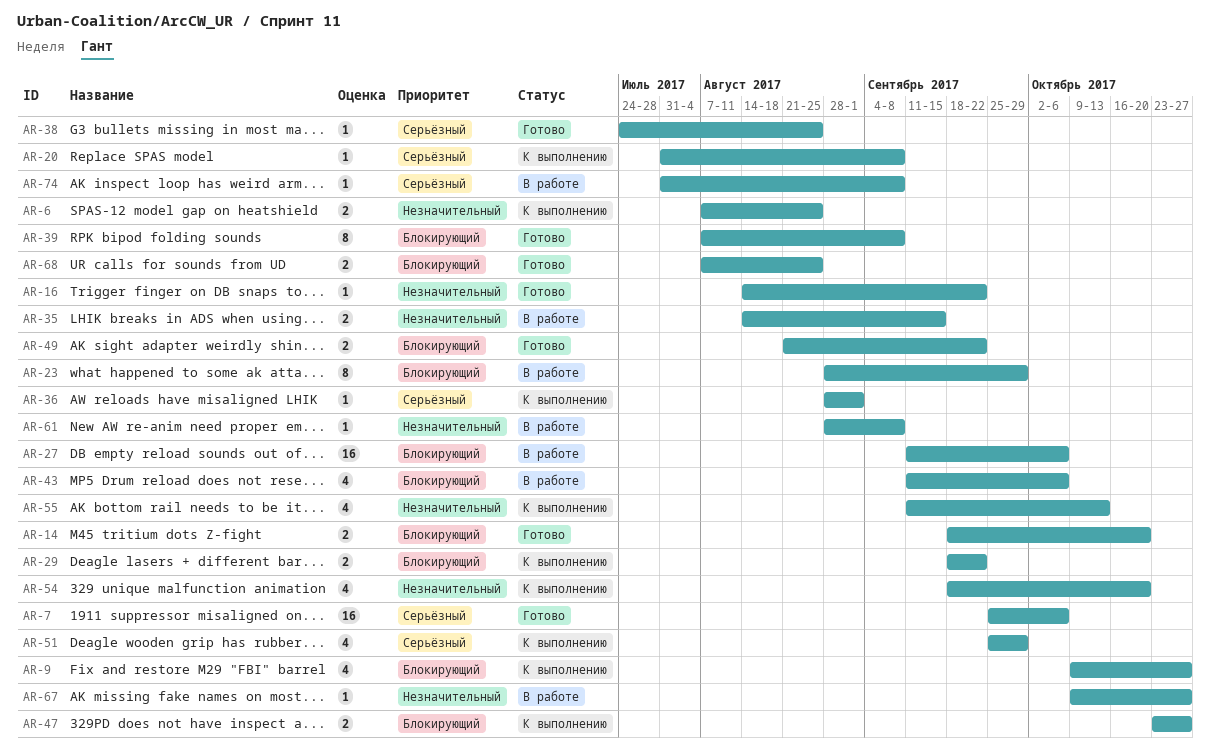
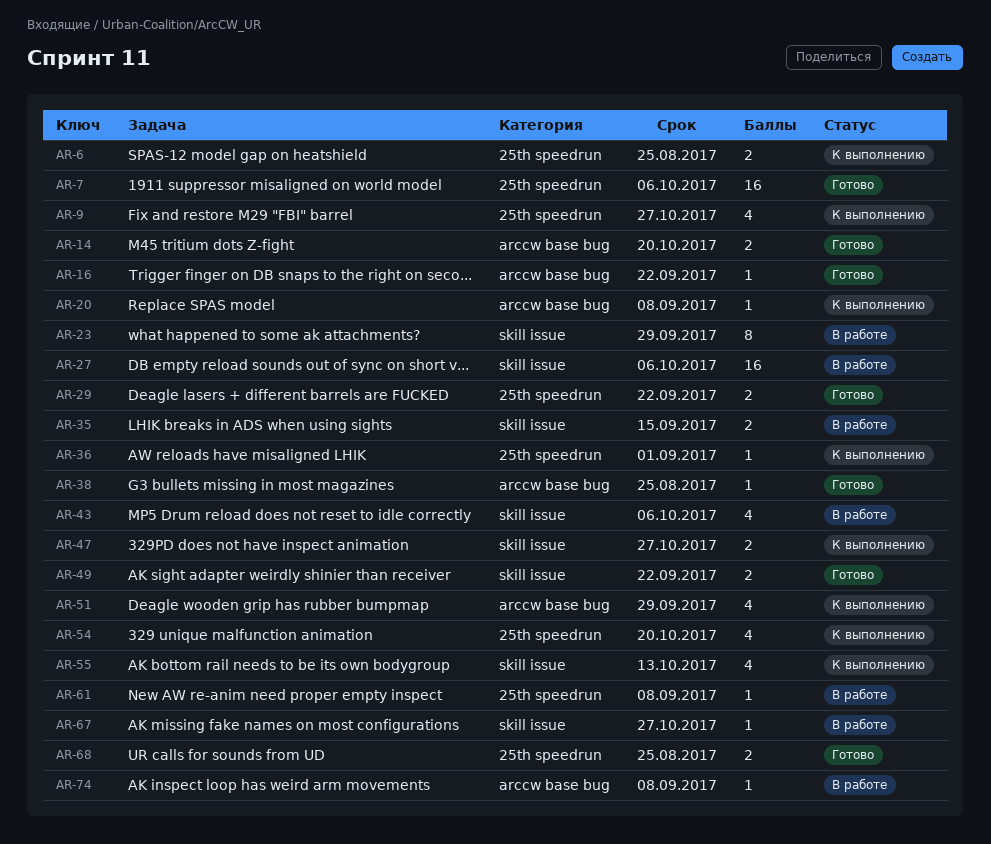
AR-29, status: К выполнению -> Готово
AR-39: present -> none

